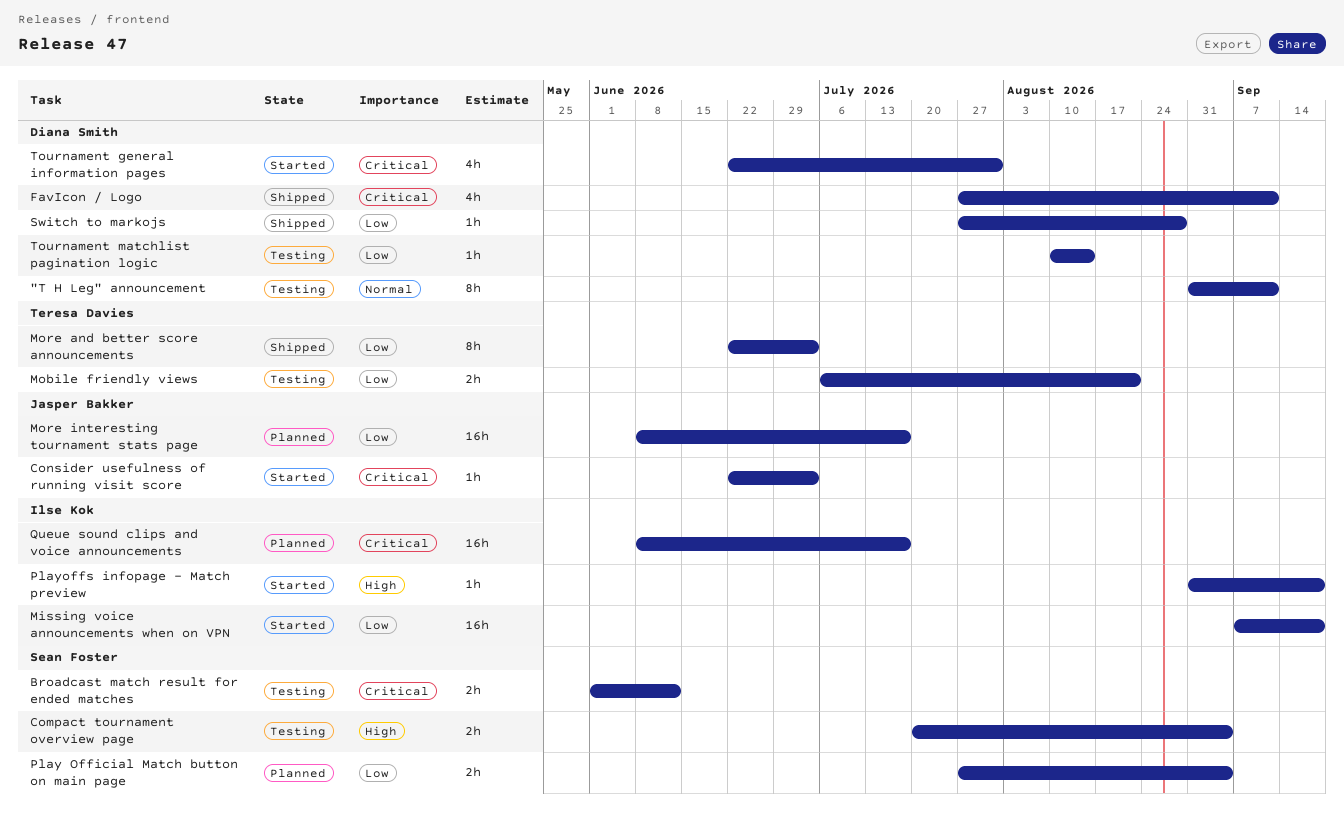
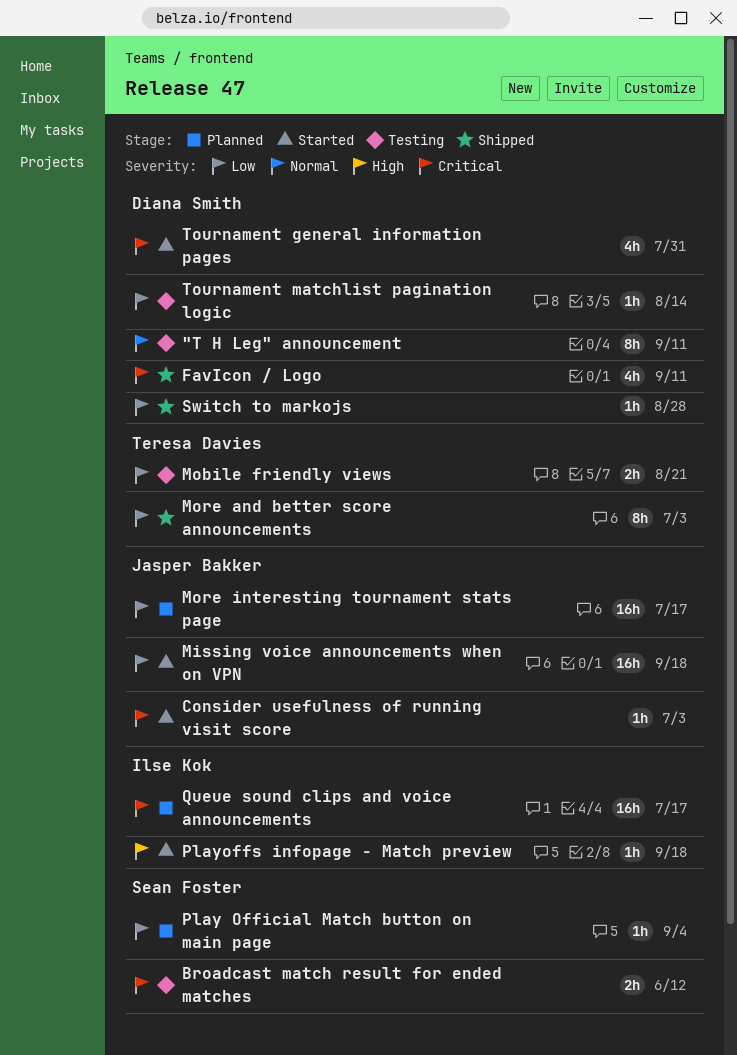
Compact tournament overview page: present -> none
Missing voice announcements when on VPN, owner: Ilse Kok -> Jasper Bakker
Play Official Match button on main page, estimate: 2h -> 1h

